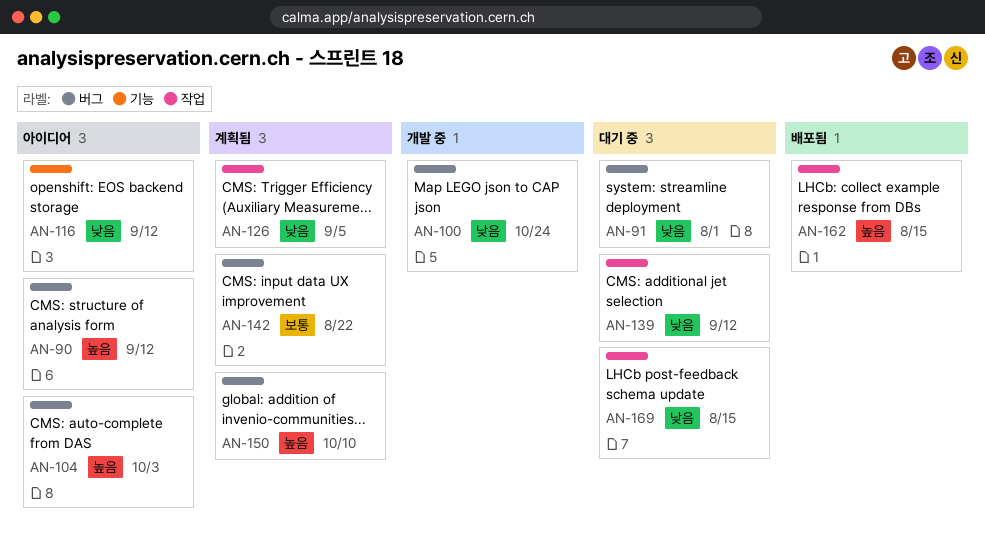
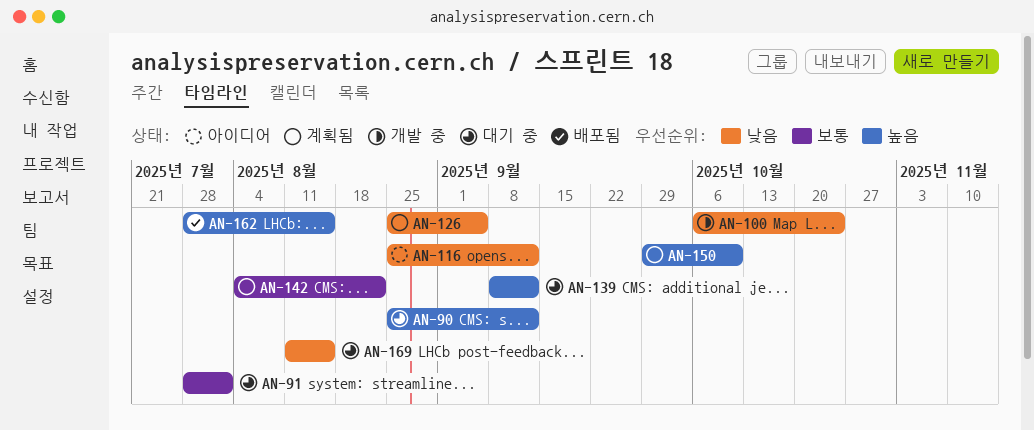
AN-90, status: 아이디어 -> 대기 중
AN-91, priority: 낮음 -> 보통
AN-104: present -> none
AN-139, priority: 낮음 -> 높음

